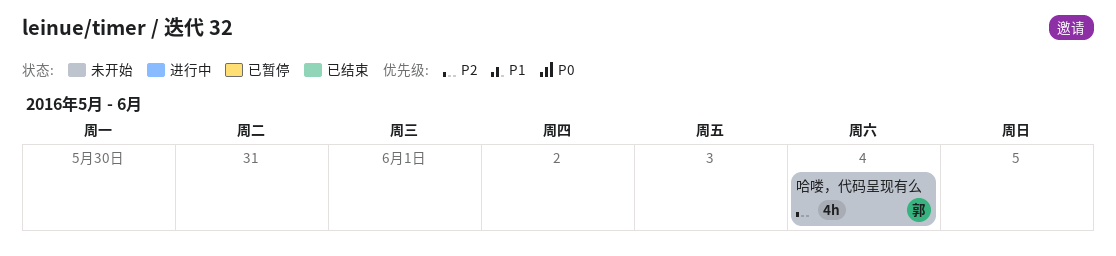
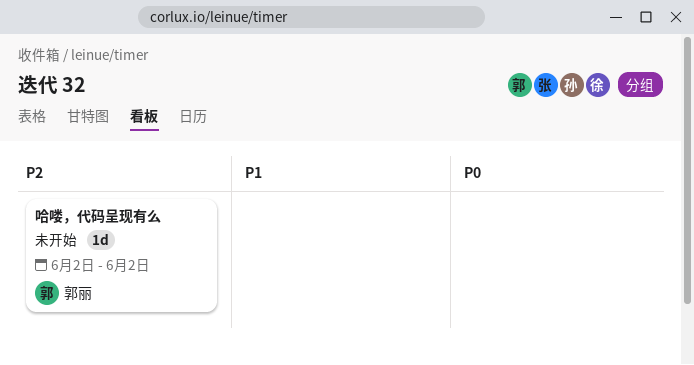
哈喽，代码呈现有么, estimate: 4h -> 1d
哈喽，代码呈现有么, due: Jun 4 -> Jun 2

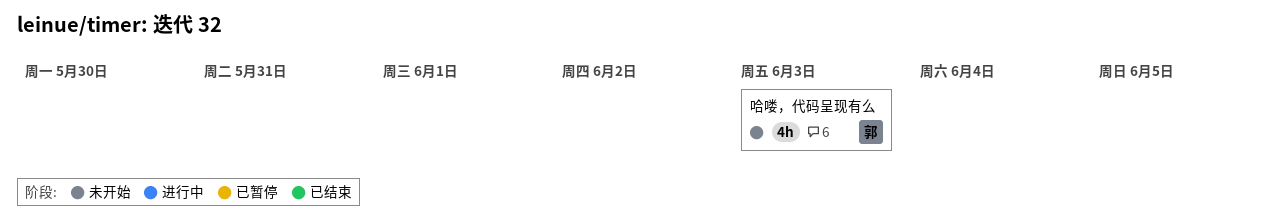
哈喽，代码呈现有么, estimate: 1d -> 4h
哈喽，代码呈现有么, due: Jun 2 -> Jun 3

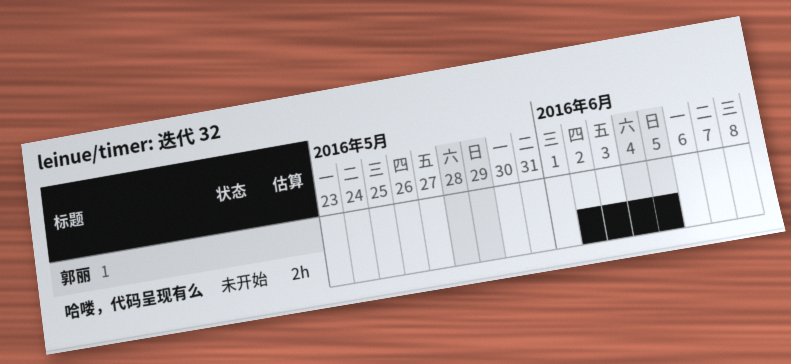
哈喽，代码呈现有么, estimate: 4h -> 2h
哈喽，代码呈现有么, due: Jun 3 -> Jun 5

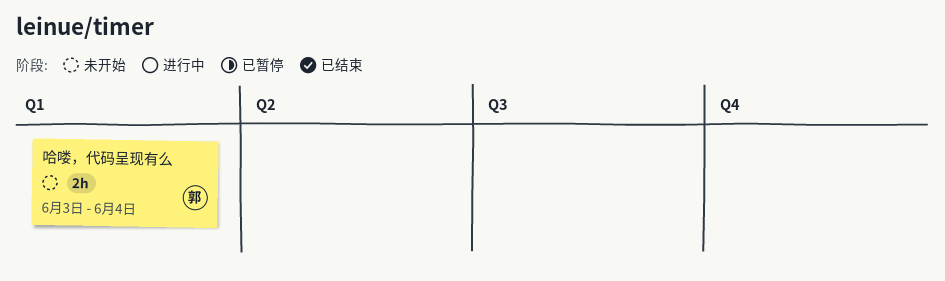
哈喽，代码呈现有么, start: Jun 2 -> Jun 3
哈喽，代码呈现有么, due: Jun 5 -> Jun 4

